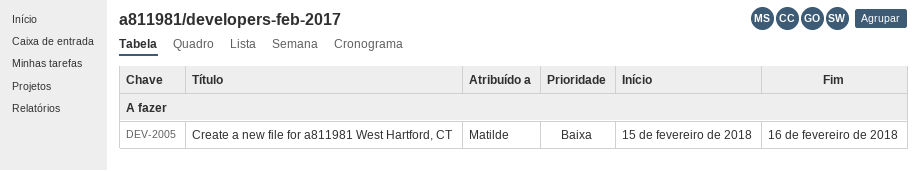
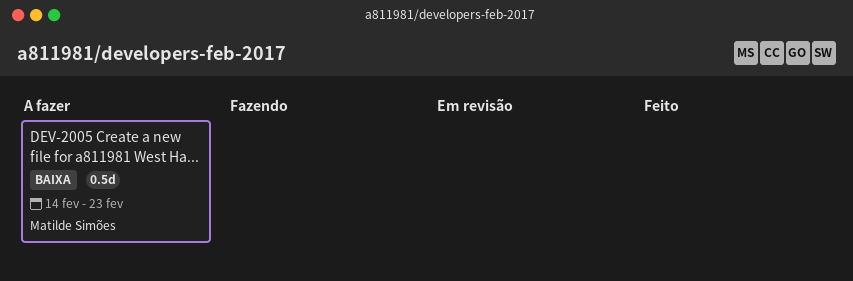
DEV-2005, start: Feb 15 -> Feb 14
DEV-2005, due: Feb 16 -> Feb 23

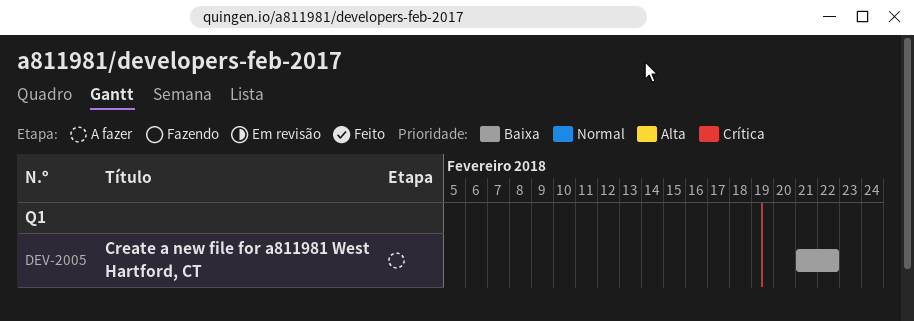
DEV-2005, start: Feb 14 -> Feb 21
DEV-2005, due: Feb 23 -> Feb 22

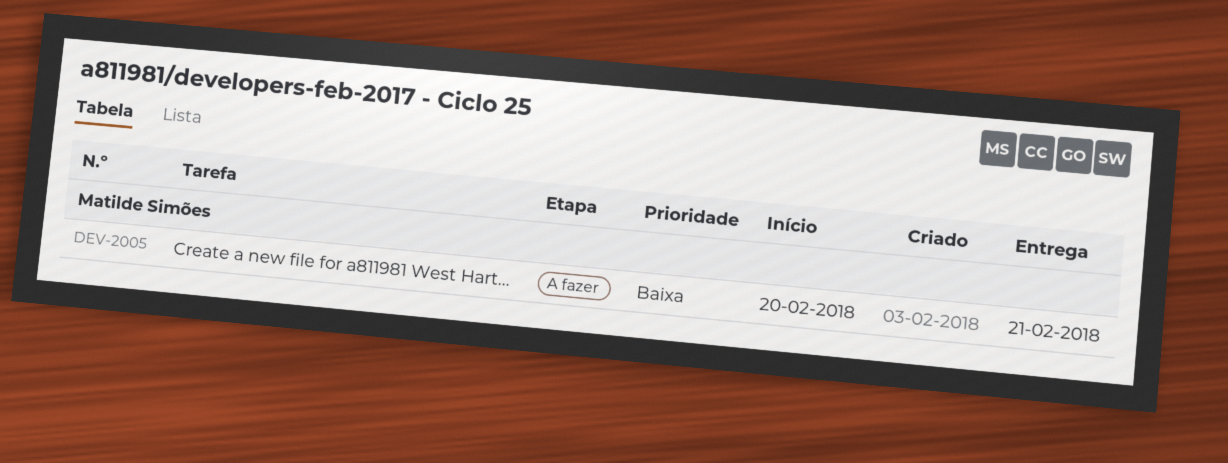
DEV-2005, start: Feb 21 -> Feb 20
DEV-2005, due: Feb 22 -> Feb 21

